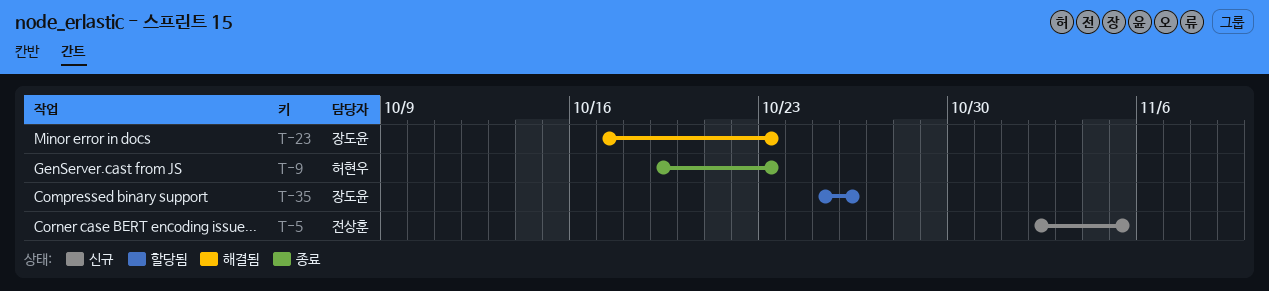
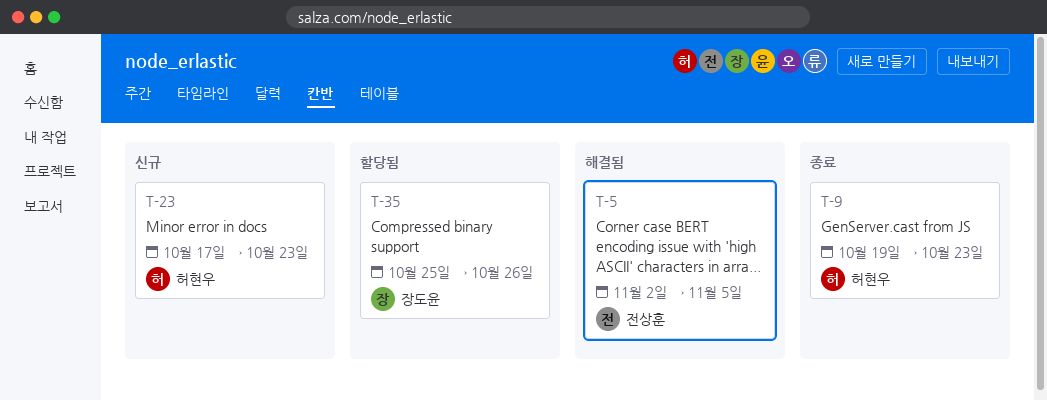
T-5, status: 신규 -> 해결됨
T-23, status: 해결됨 -> 신규
T-23, owner: 장도윤 -> 허현우

